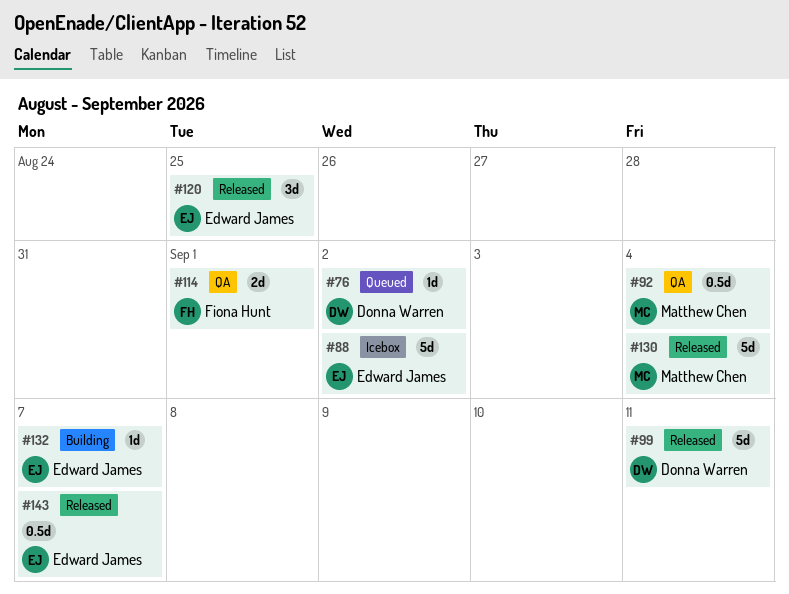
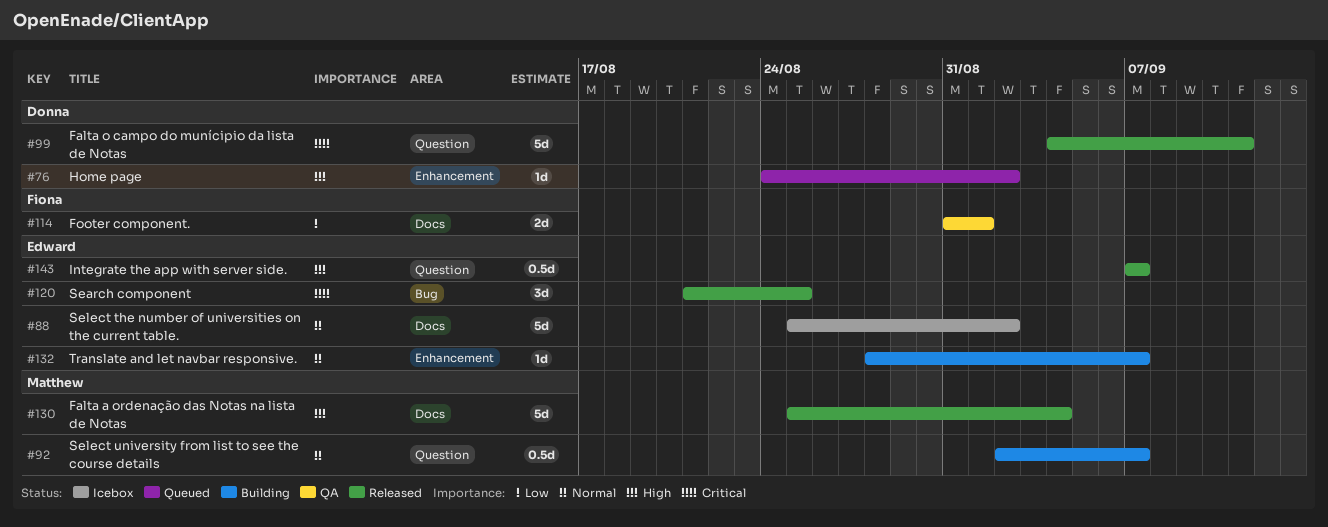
#92, status: QA -> Building
#92, due: Sep 4 -> Sep 7

